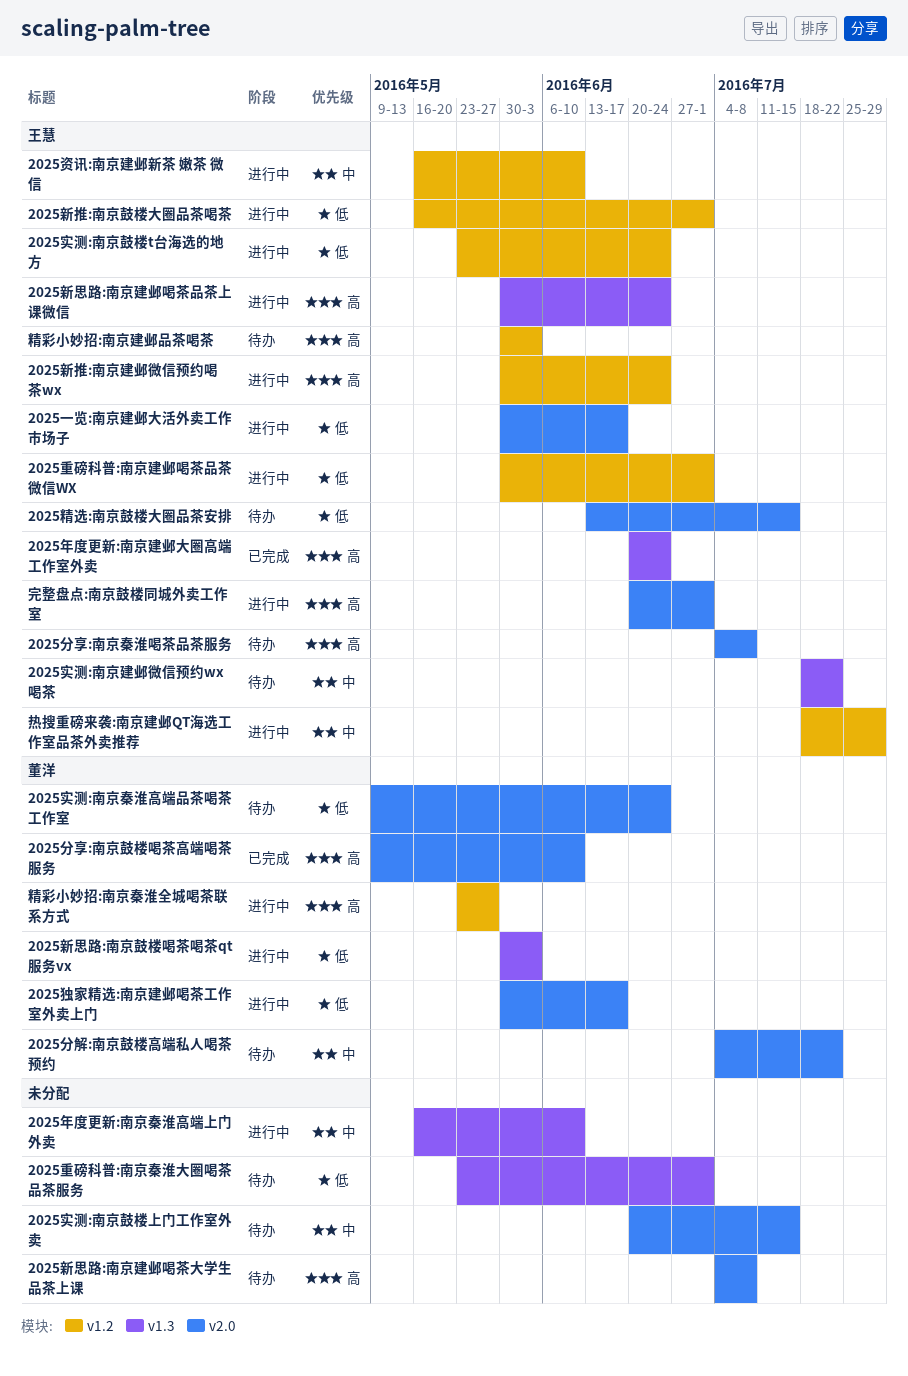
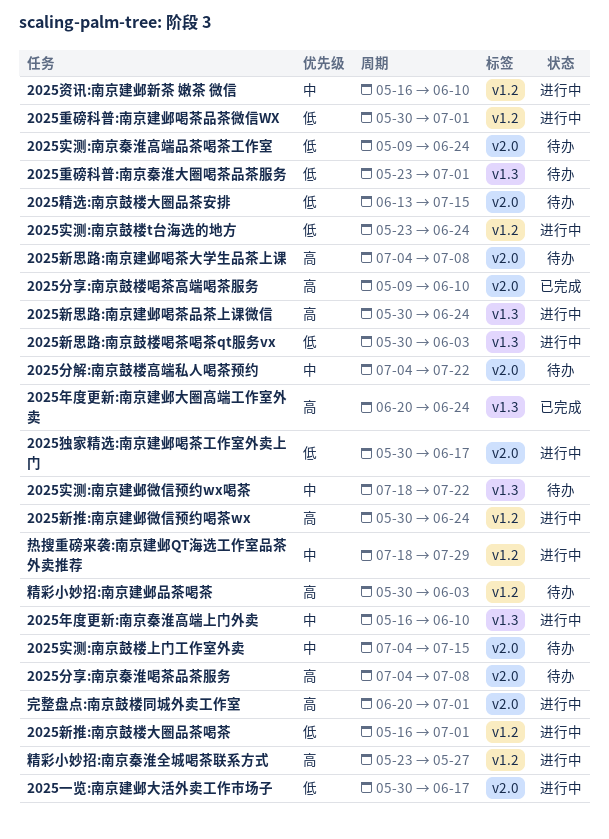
2025实测:南京鼓楼上门工作室外卖, start: Jun 20 -> Jul 4

